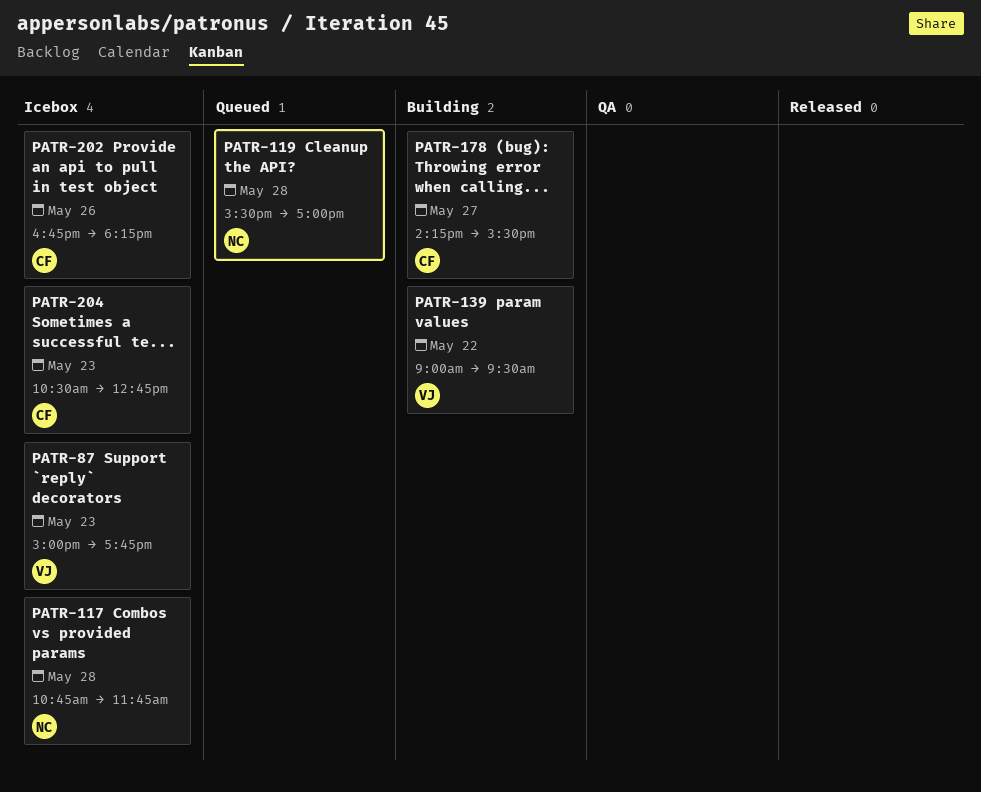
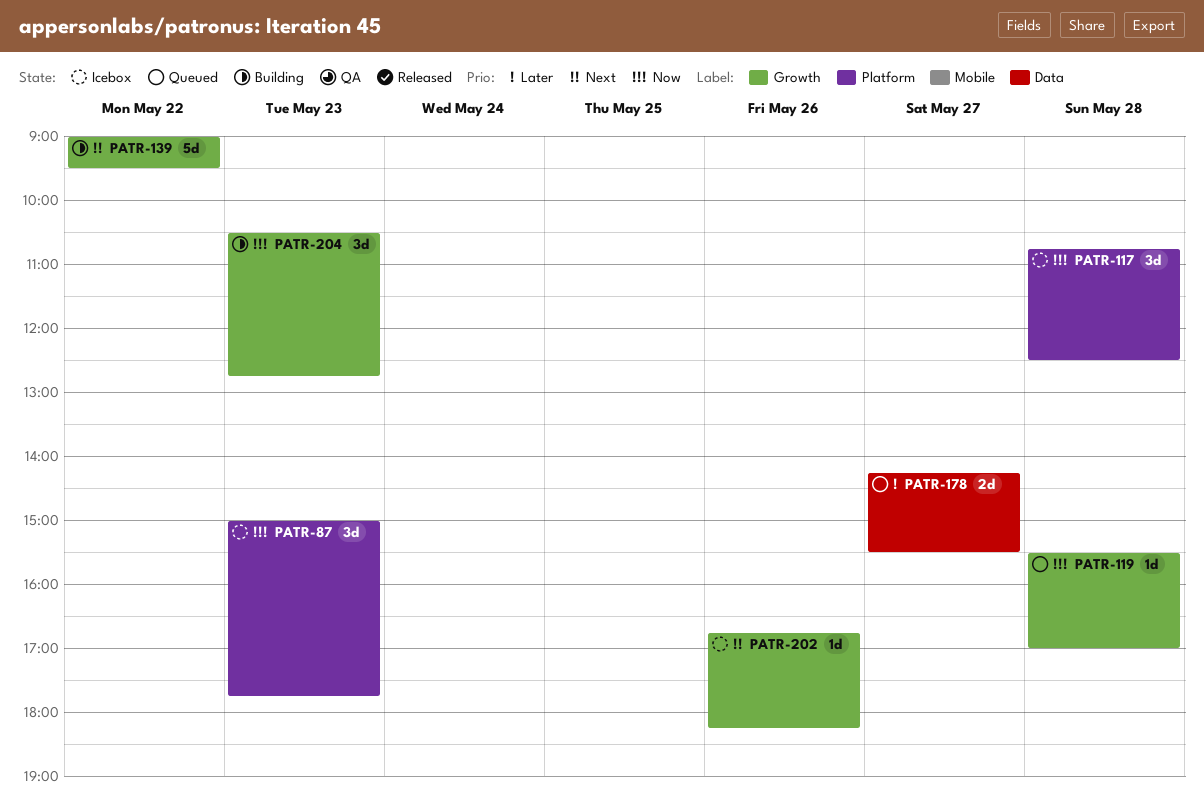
PATR-117, ends: 11:45 -> 12:30
PATR-178, status: Building -> Queued
PATR-204, status: Icebox -> Building

